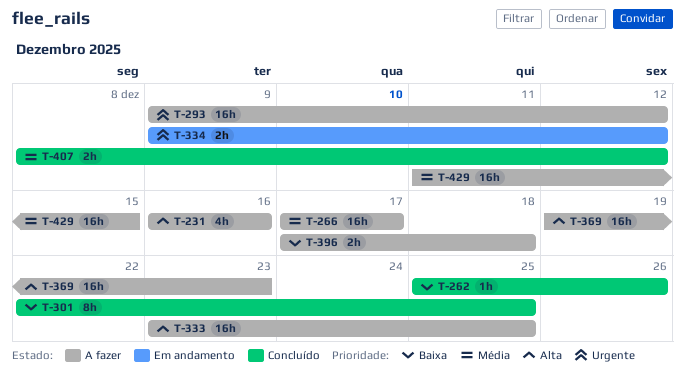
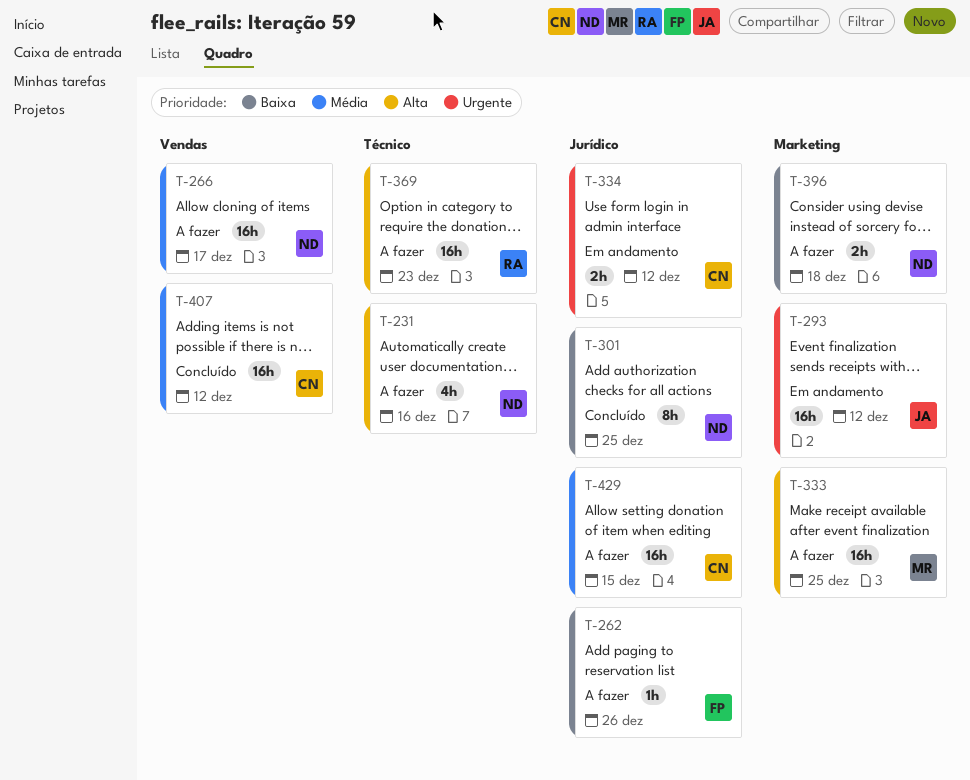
T-262, status: Concluído -> A fazer
T-293, status: A fazer -> Em andamento
T-407, estimate: 2h -> 16h

